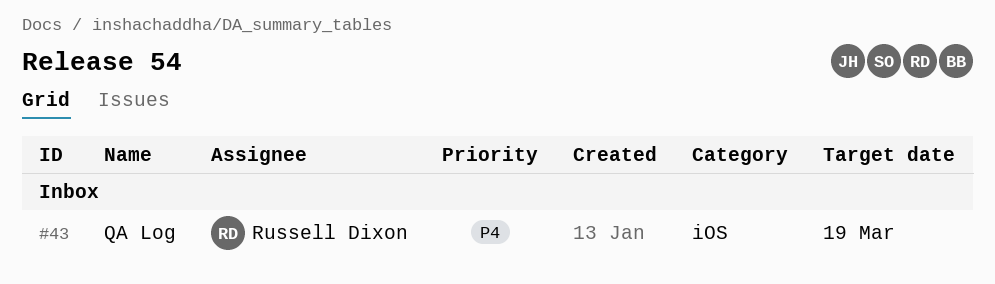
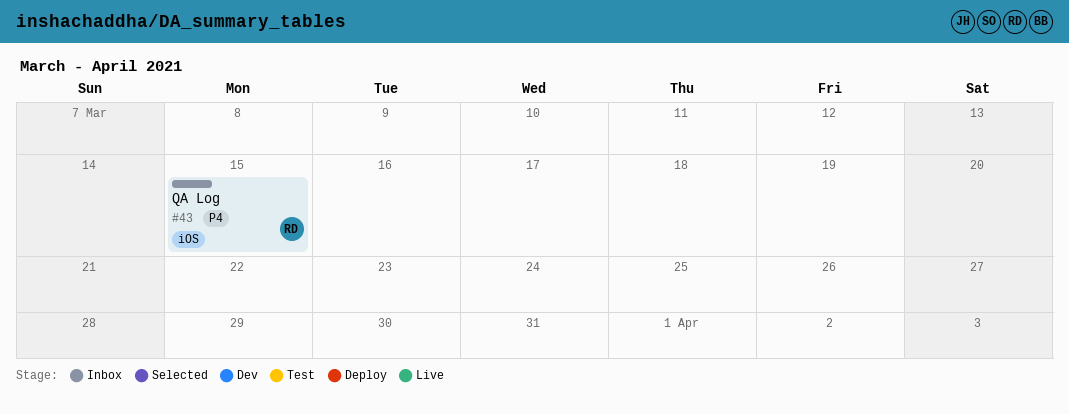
#43, due: Mar 19 -> Mar 15

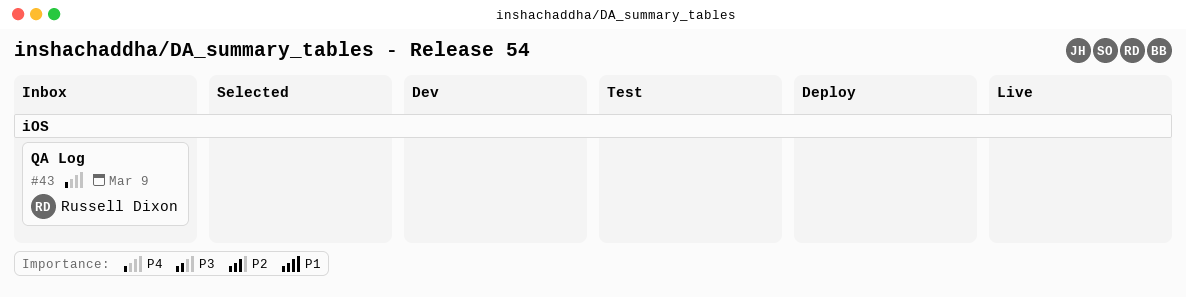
#43, due: Mar 15 -> Mar 9

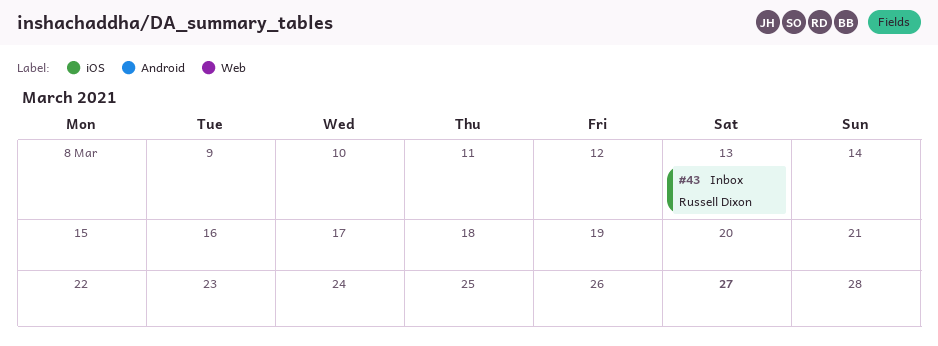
#43, due: Mar 9 -> Mar 13

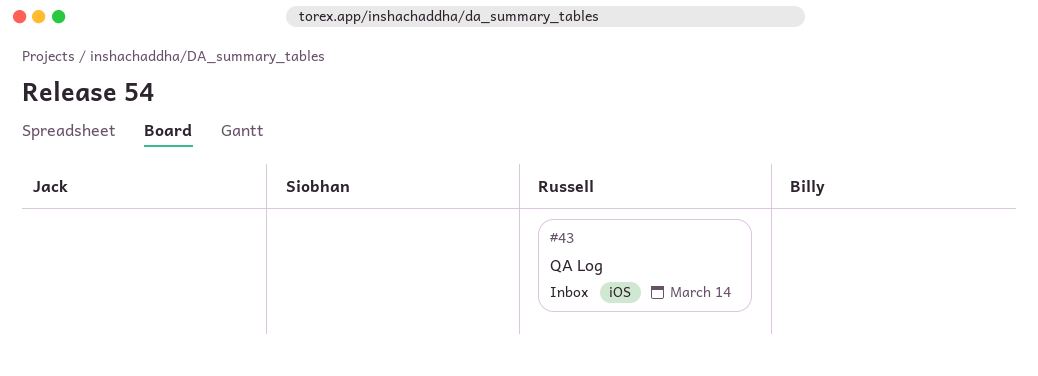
#43, due: Mar 13 -> Mar 14

